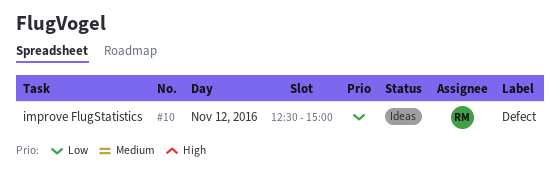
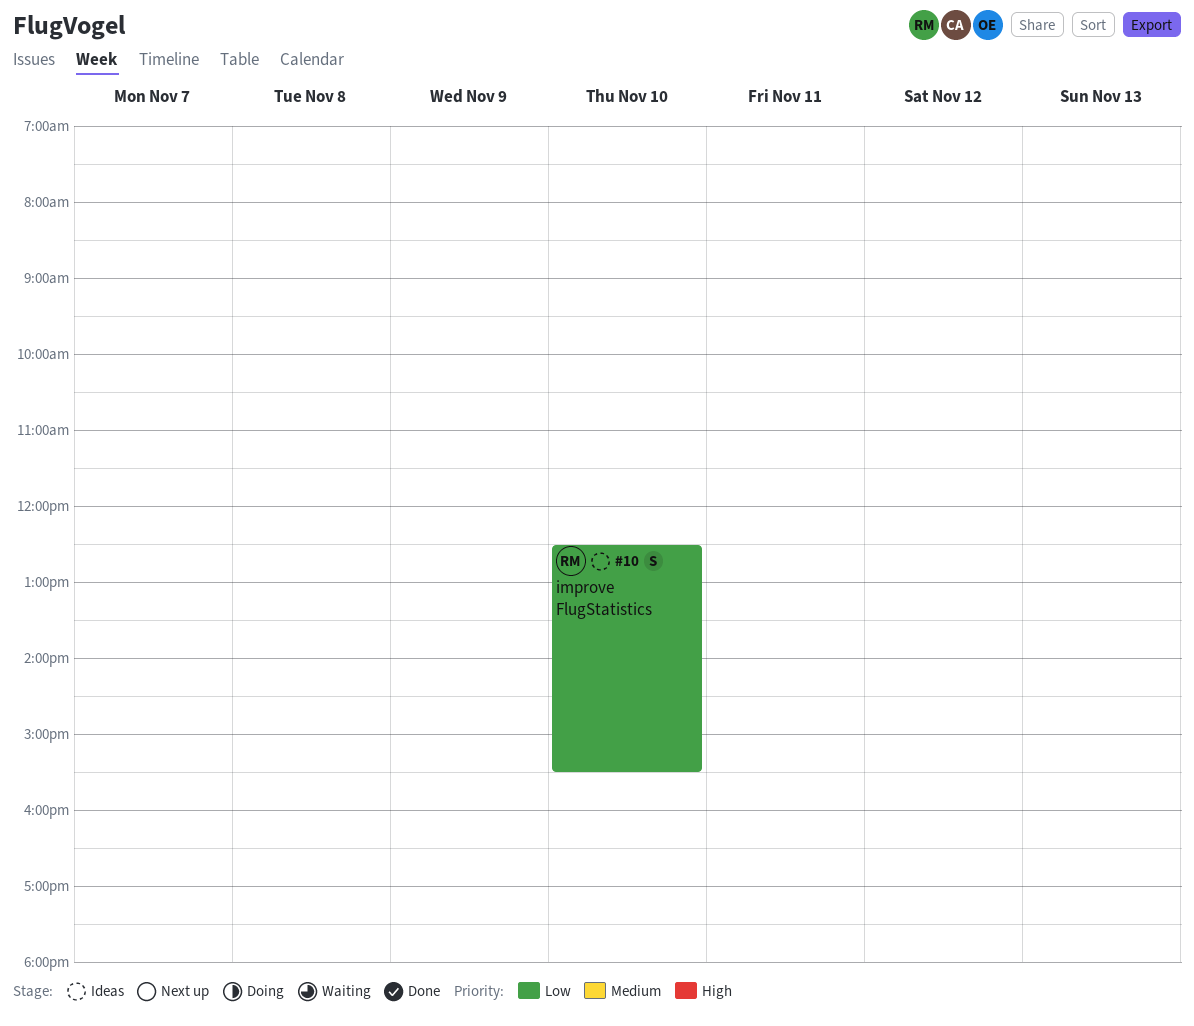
#10, day: Nov 12 -> Nov 10
#10, ends: 15:00 -> 15:30

